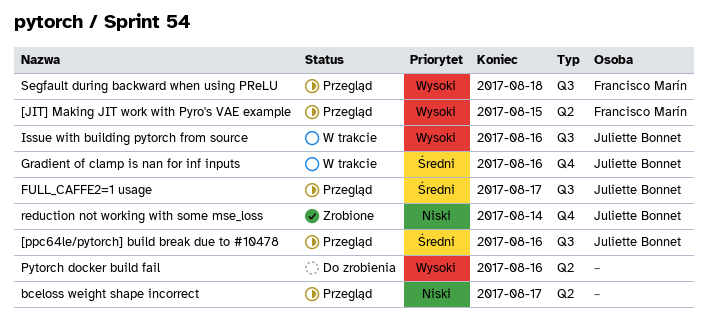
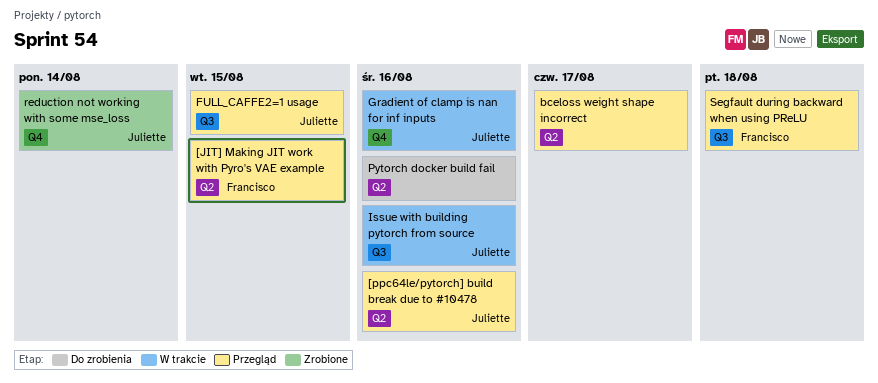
[ppc64le/pytorch] build break due to #10478, label: Q3 -> Q2
FULL_CAFFE2=1 usage, due: Aug 17 -> Aug 15

